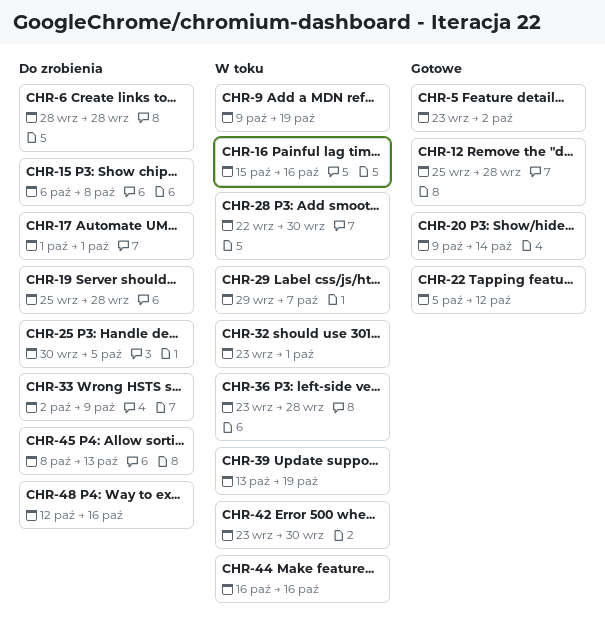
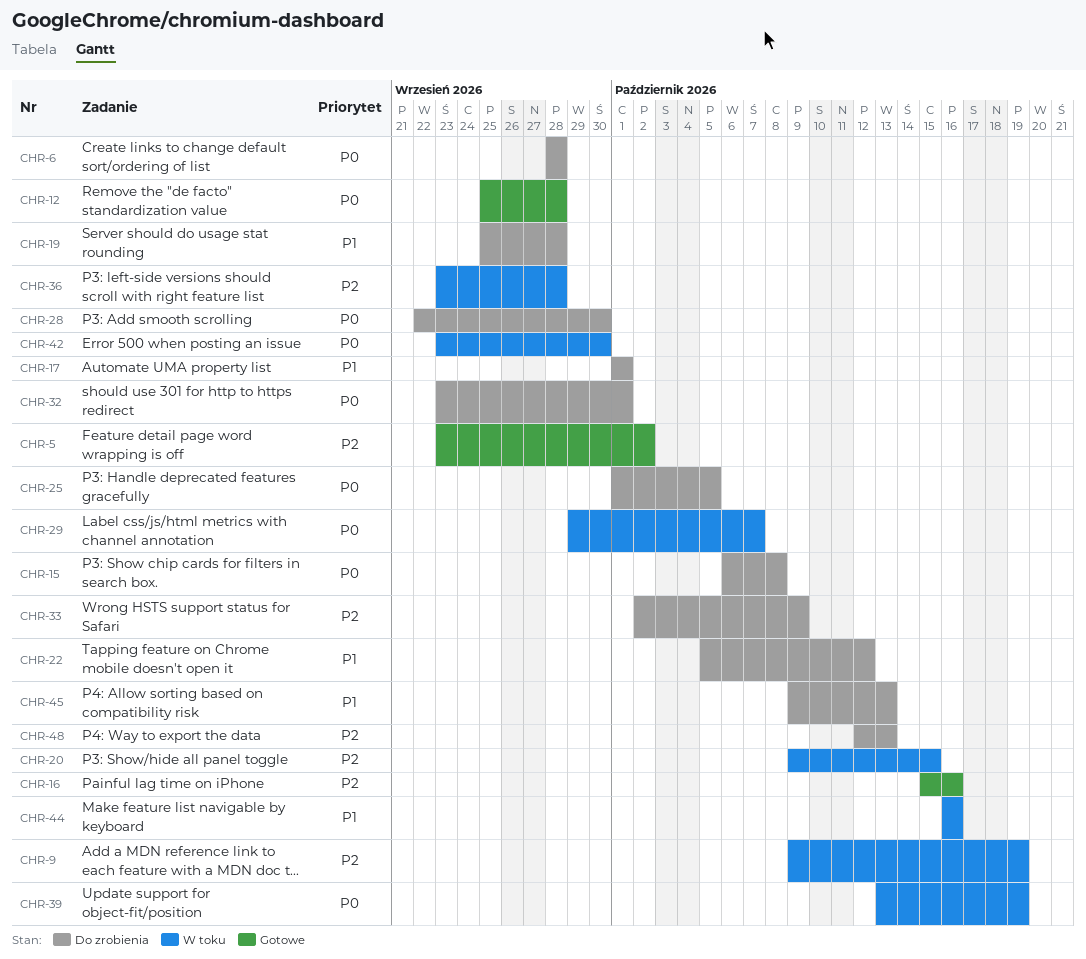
CHR-16, status: W toku -> Gotowe
CHR-20, status: Gotowe -> W toku
CHR-20, due: Oct 14 -> Oct 15
CHR-22, status: Gotowe -> Do zrobienia
CHR-25, start: Sep 30 -> Oct 1
CHR-28, status: W toku -> Do zrobienia
CHR-32, status: W toku -> Do zrobienia
CHR-45, start: Oct 8 -> Oct 9
CHR-48, due: Oct 16 -> Oct 13

